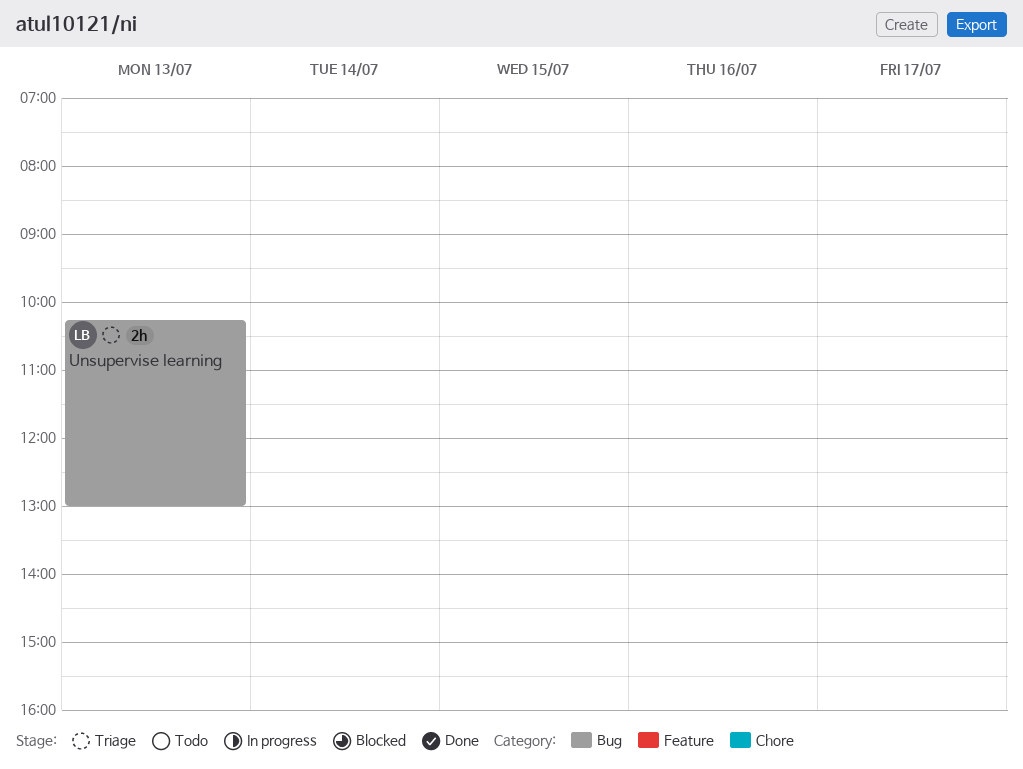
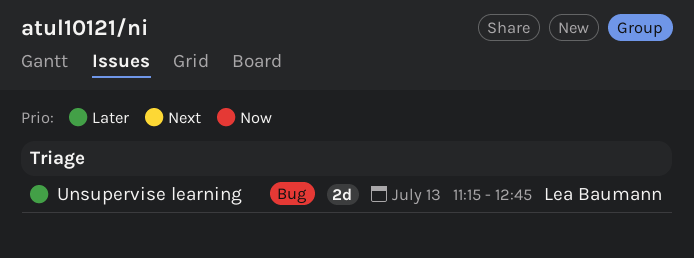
Unsupervise learning, estimate: 2h -> 2d
Unsupervise learning, begins: 10:15 -> 11:15
Unsupervise learning, ends: 13:00 -> 12:45

